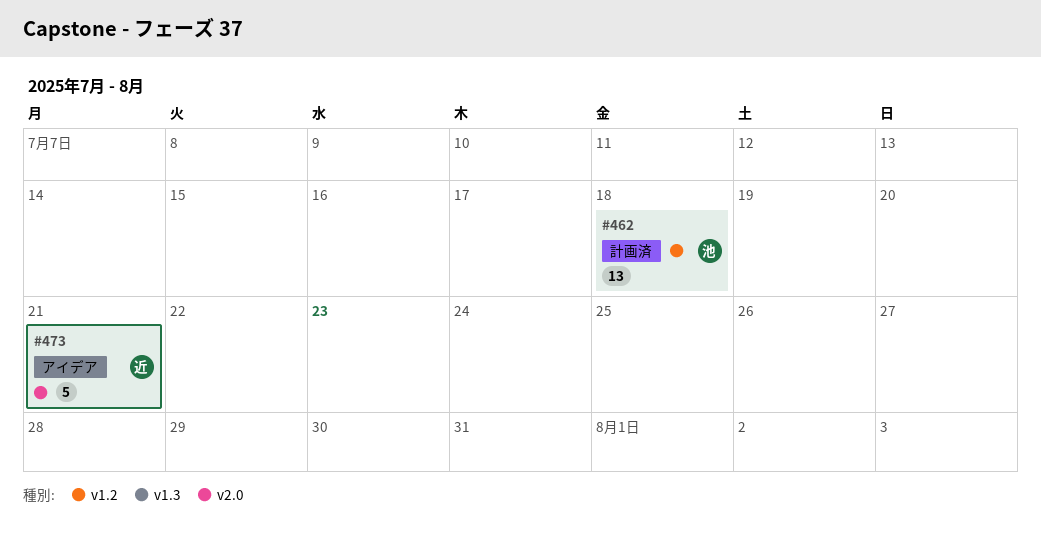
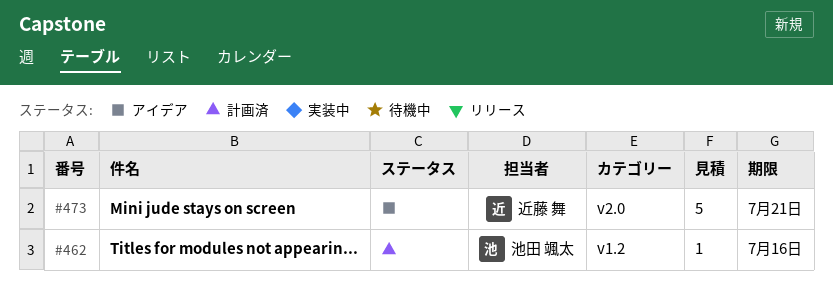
#462, estimate: 13 -> 1
#462, due: Jul 18 -> Jul 16

